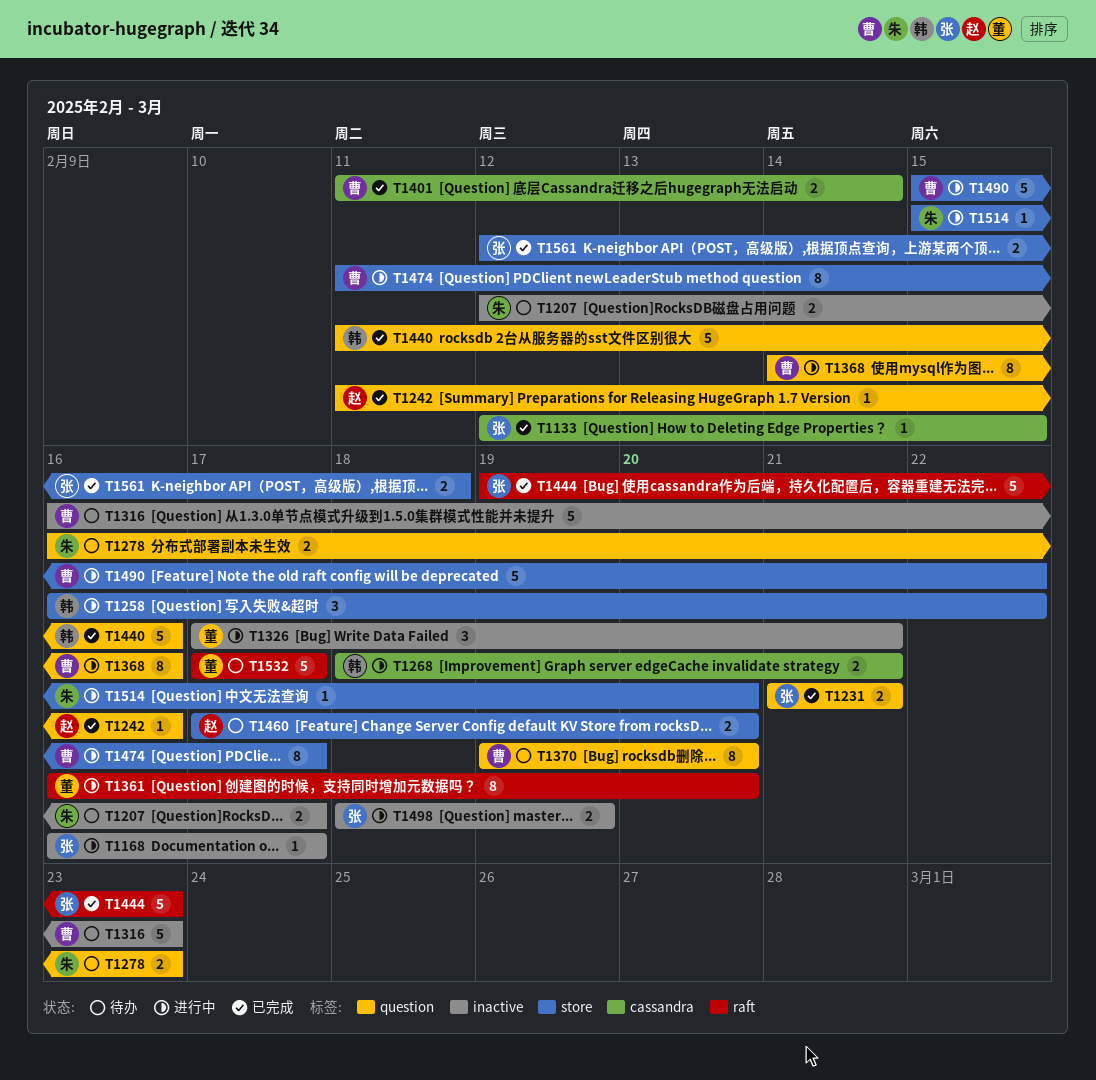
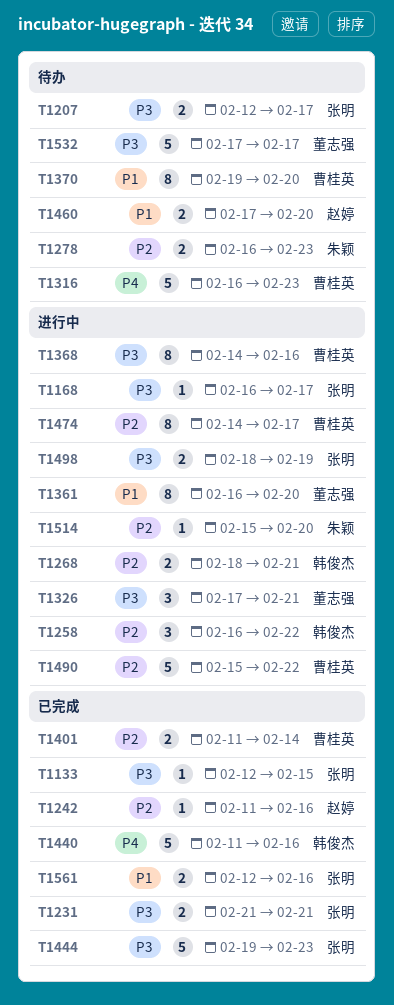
T1207, owner: 朱颖 -> 张明
T1474, start: Feb 11 -> Feb 14
T1561, due: Feb 18 -> Feb 16

